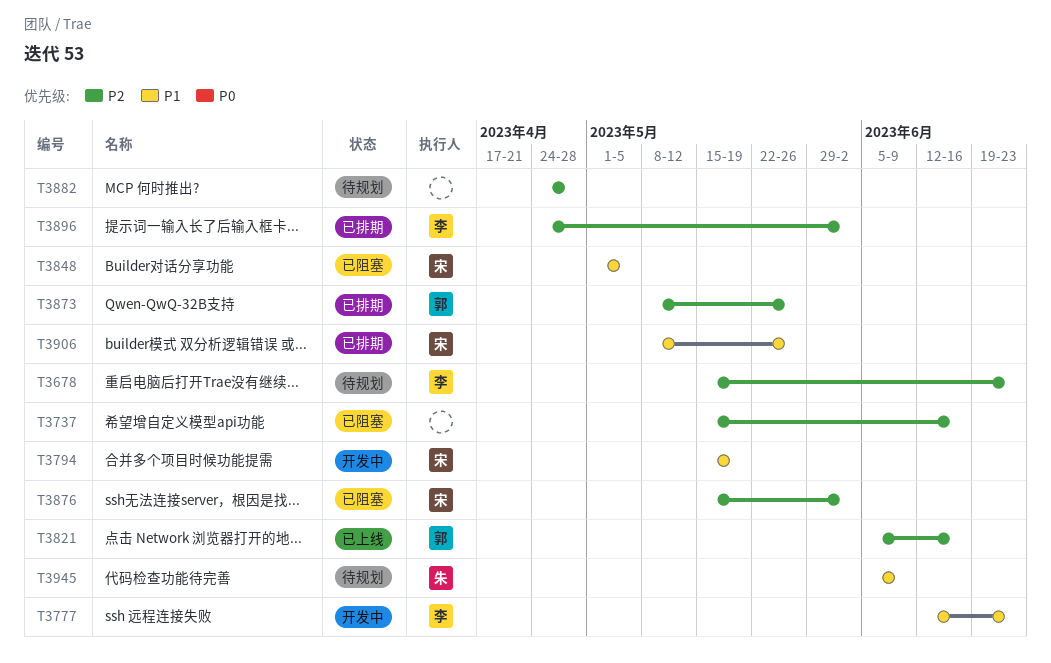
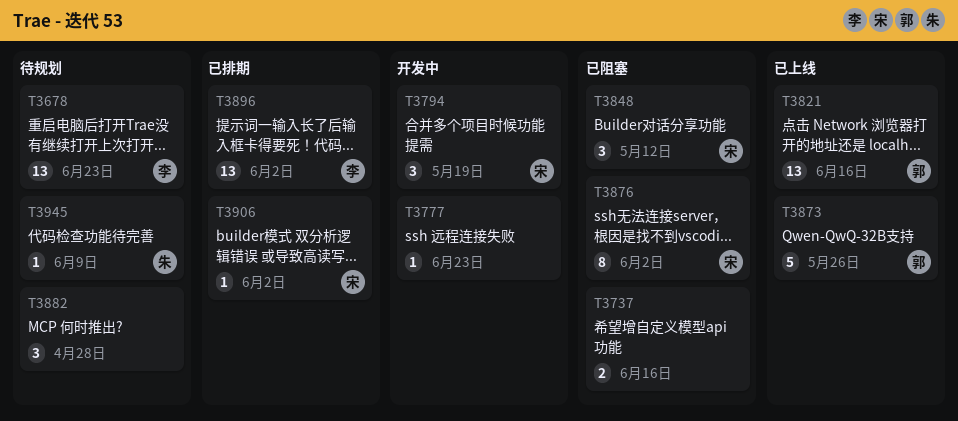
T3777, owner: 李 -> none
T3848, due: May 5 -> May 12
T3873, status: 已排期 -> 已上线
T3906, due: May 26 -> Jun 2

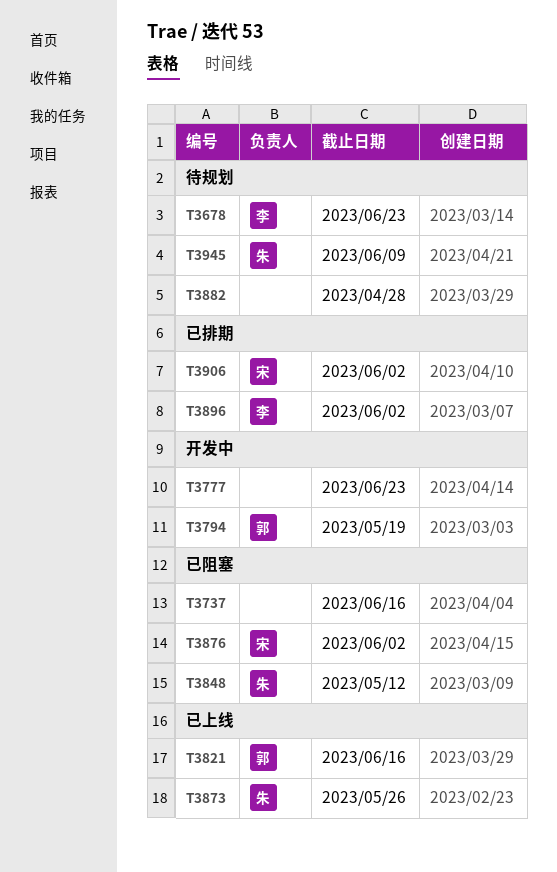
T3794, owner: 宋 -> 郭
T3848, owner: 宋 -> 朱
T3873, owner: 郭 -> 朱

